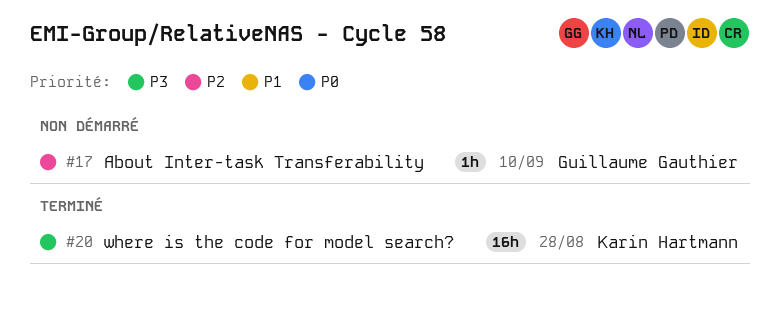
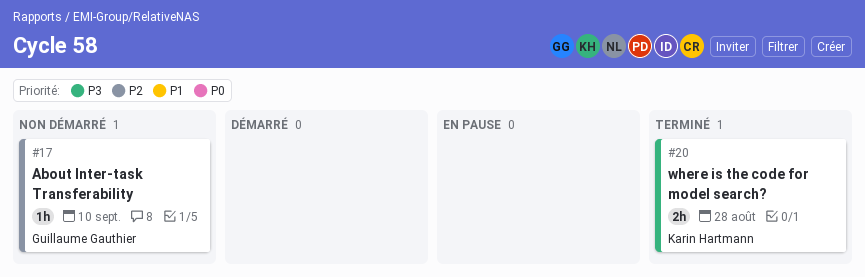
#20, estimate: 16h -> 2h

